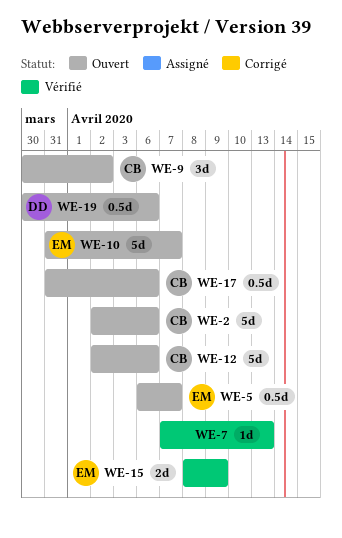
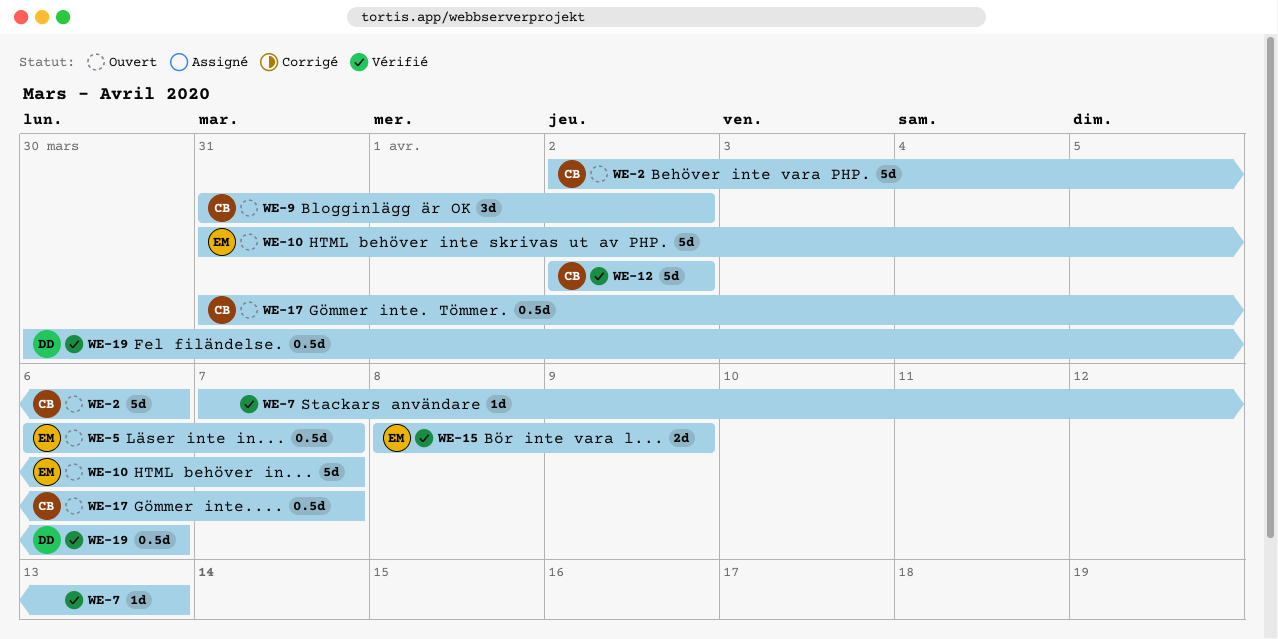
WE-9, start: Mar 30 -> Mar 31
WE-12, status: Ouvert -> Vérifié
WE-12, due: Apr 6 -> Apr 2
WE-17, due: Apr 6 -> Apr 7
WE-19, status: Ouvert -> Vérifié

